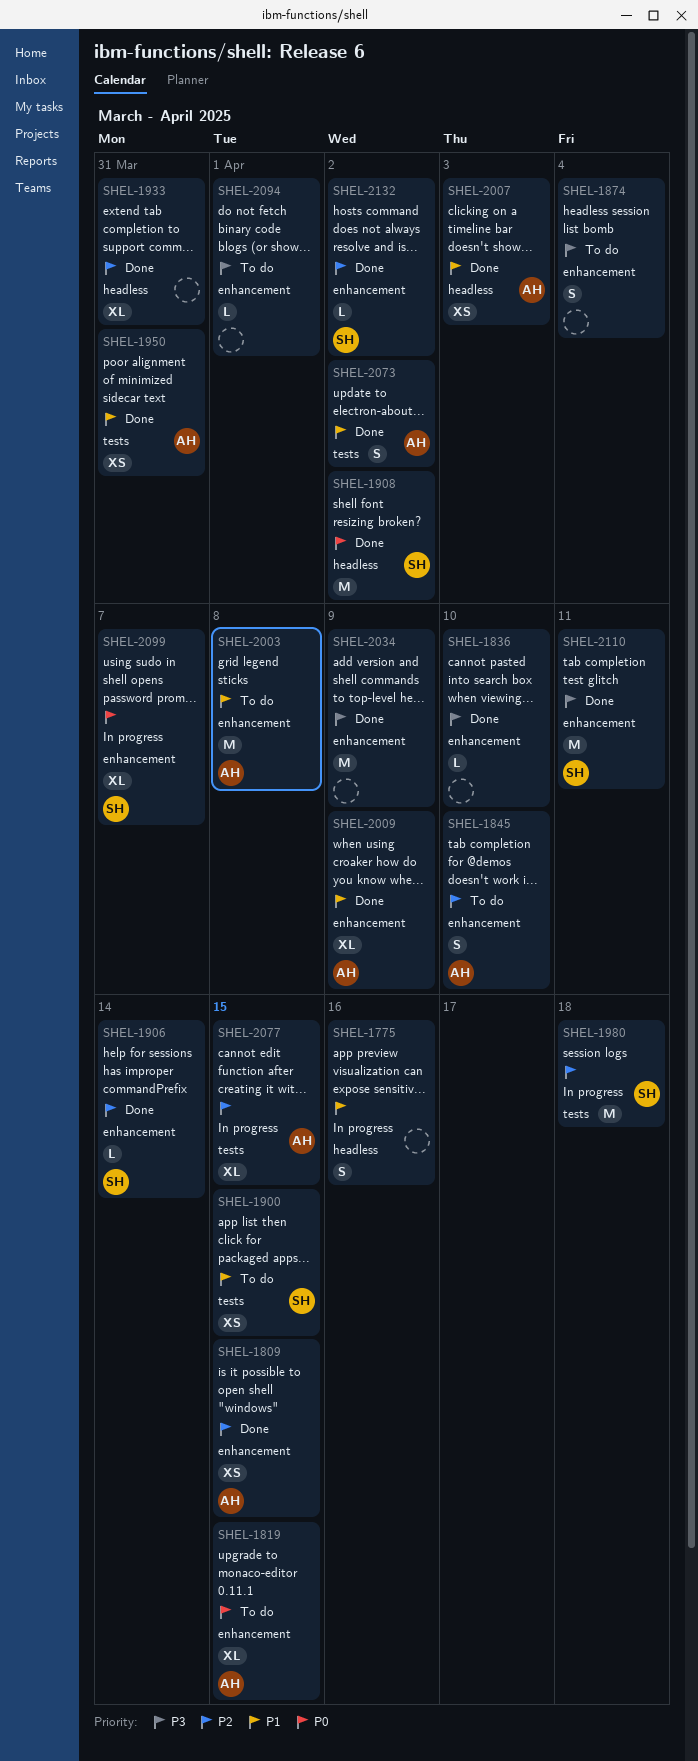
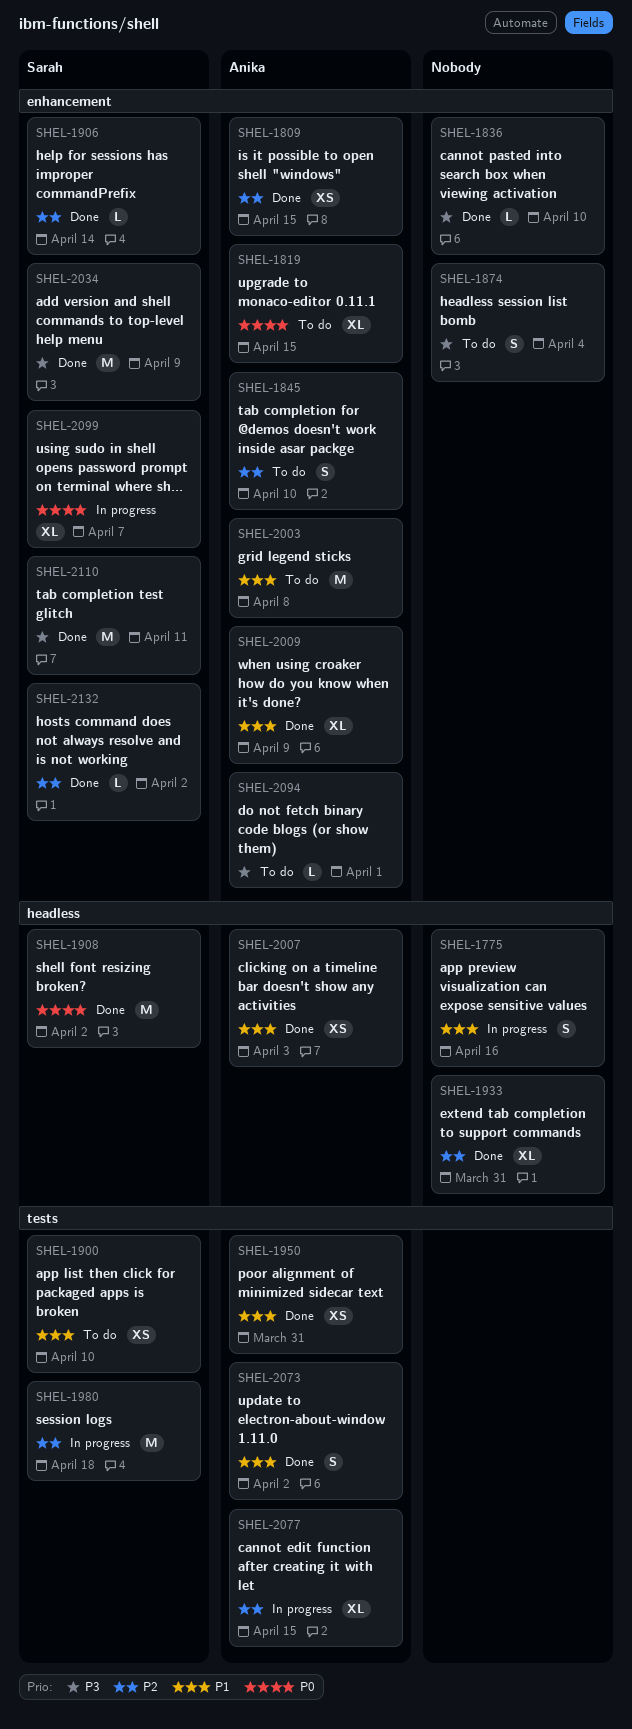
SHEL-1900, due: Apr 15 -> Apr 10
SHEL-2034, owner: none -> Sarah
SHEL-2094, owner: none -> Anika

